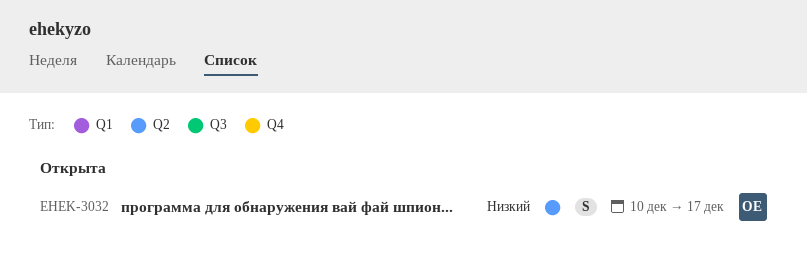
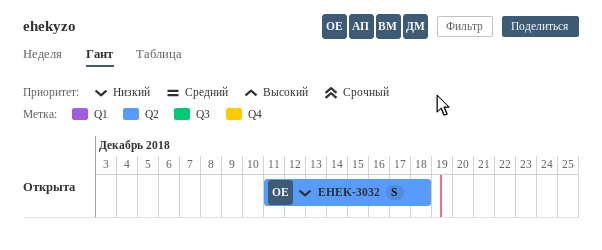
EHEK-3032, start: Dec 10 -> Dec 11
EHEK-3032, due: Dec 17 -> Dec 18

